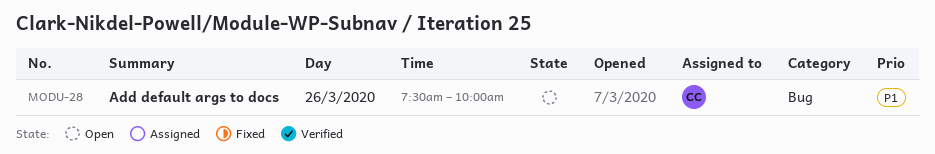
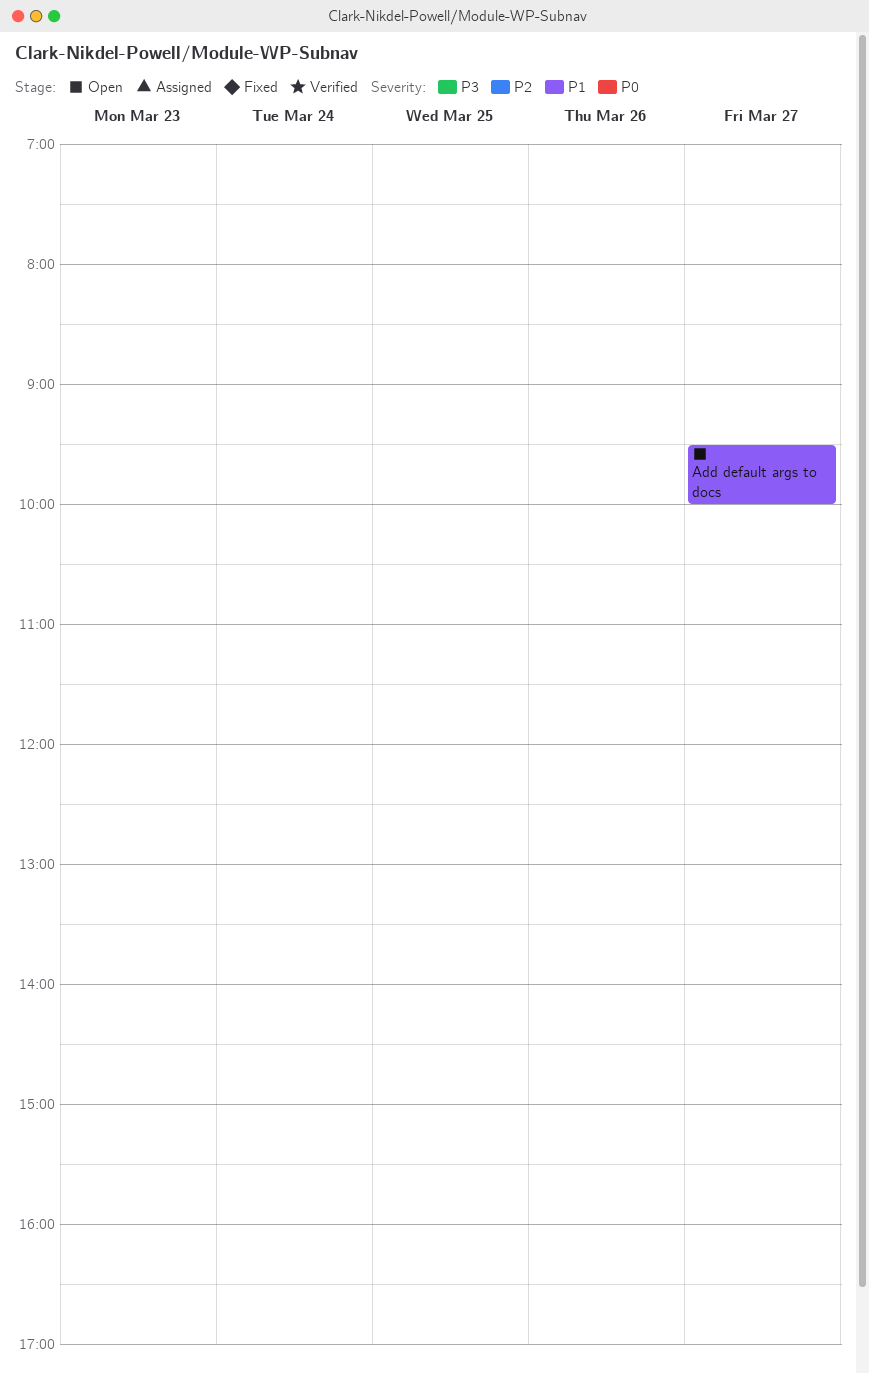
Add default args to docs, day: Mar 26 -> Mar 27
Add default args to docs, begins: 07:30 -> 09:30

